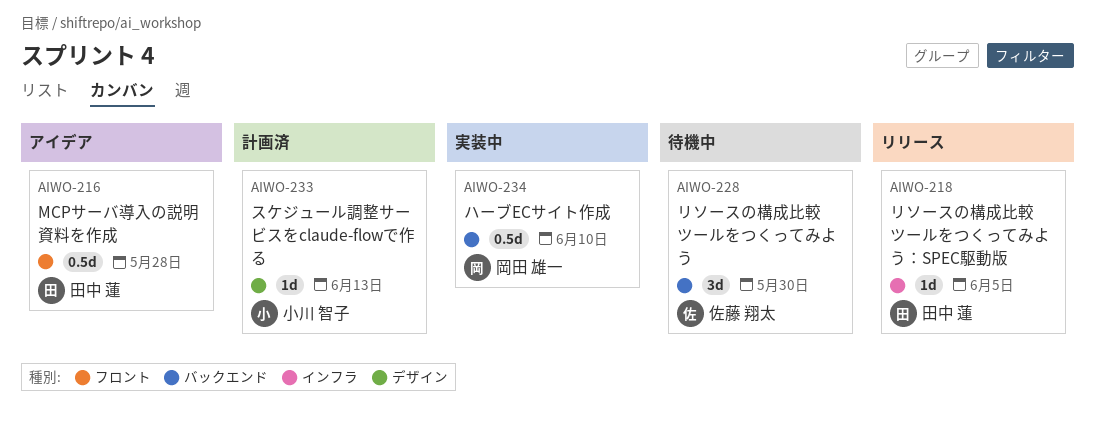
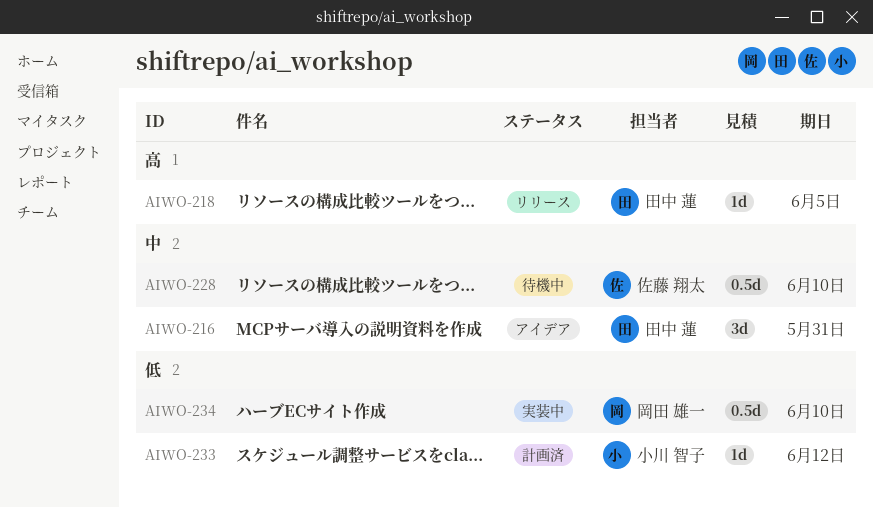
AIWO-216, estimate: 0.5d -> 3d
AIWO-216, due: May 28 -> May 31
AIWO-228, estimate: 3d -> 0.5d
AIWO-228, due: May 30 -> Jun 10
AIWO-233, due: Jun 13 -> Jun 12

